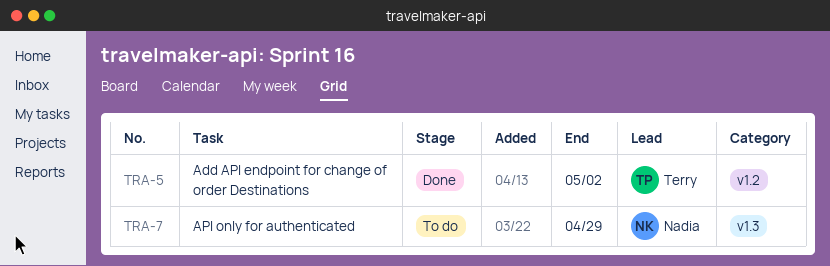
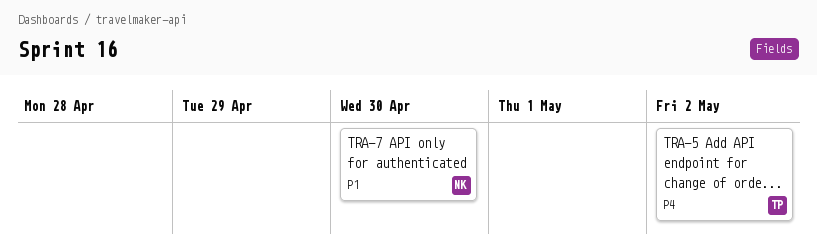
TRA-7, due: Apr 29 -> Apr 30

